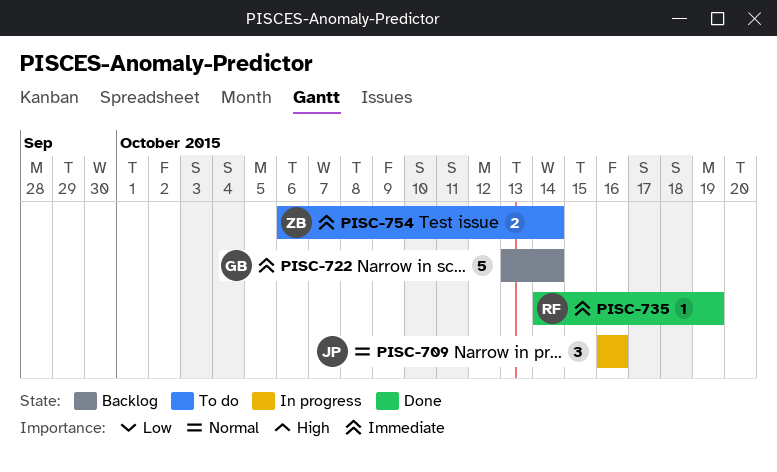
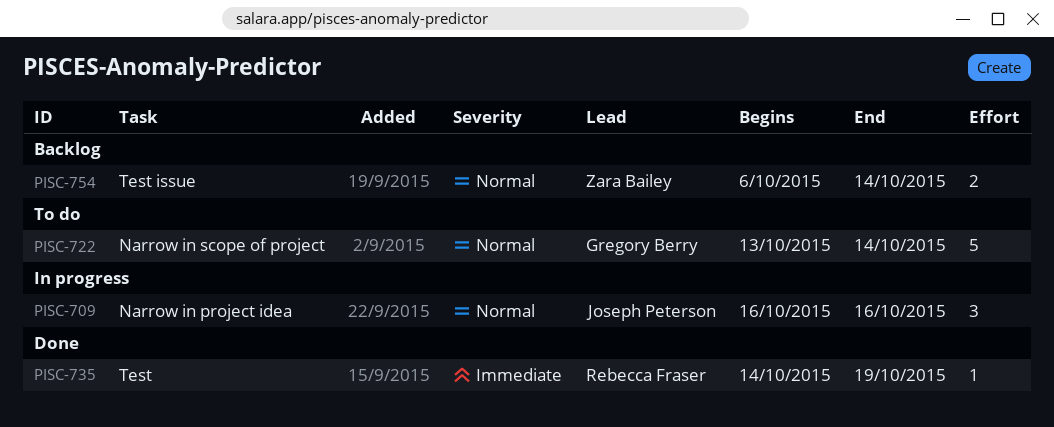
PISC-722, status: Backlog -> To do
PISC-722, priority: Immediate -> Normal
PISC-754, status: To do -> Backlog
PISC-754, priority: Immediate -> Normal

